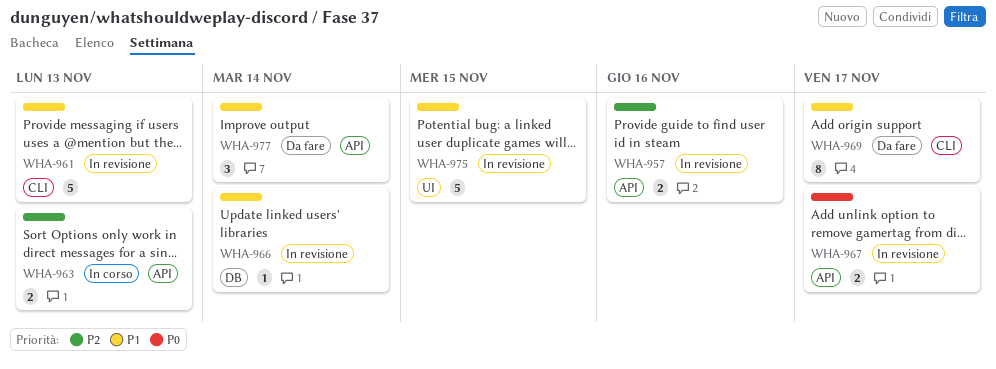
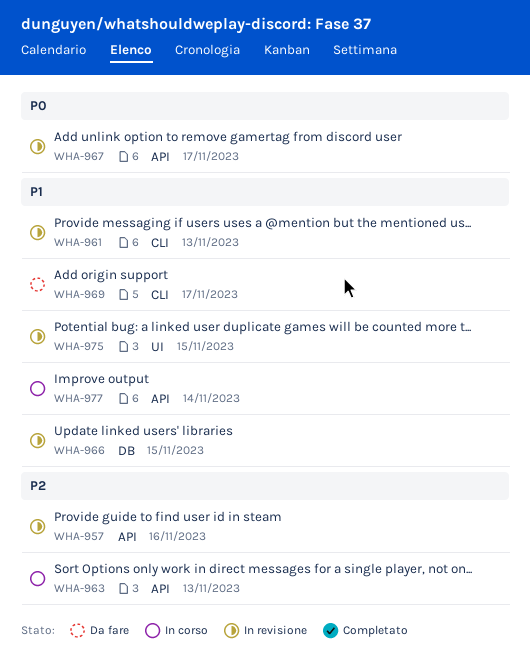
WHA-966, due: Nov 14 -> Nov 15
WHA-977, status: Da fare -> In corso

